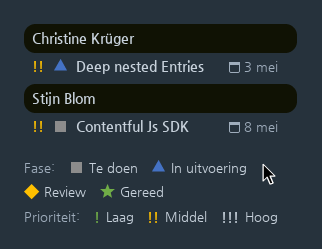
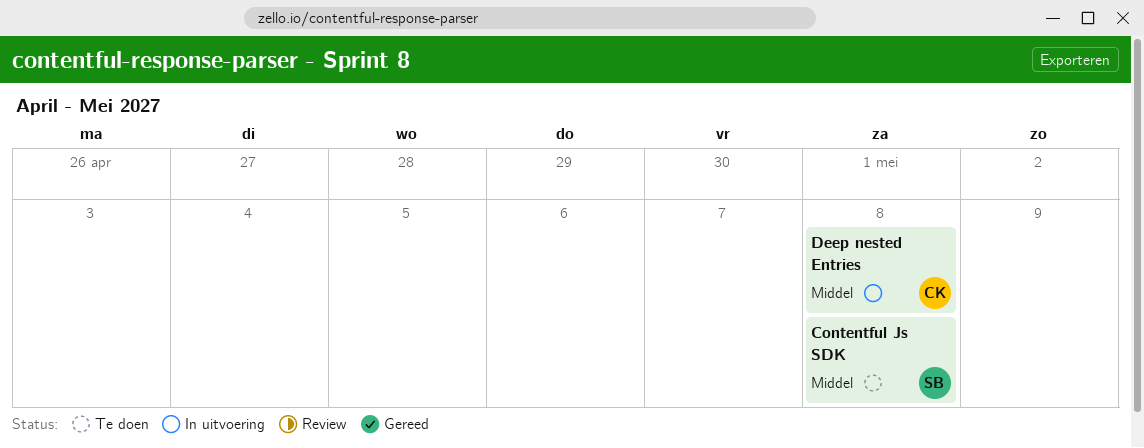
Deep nested Entries, due: May 3 -> May 8

